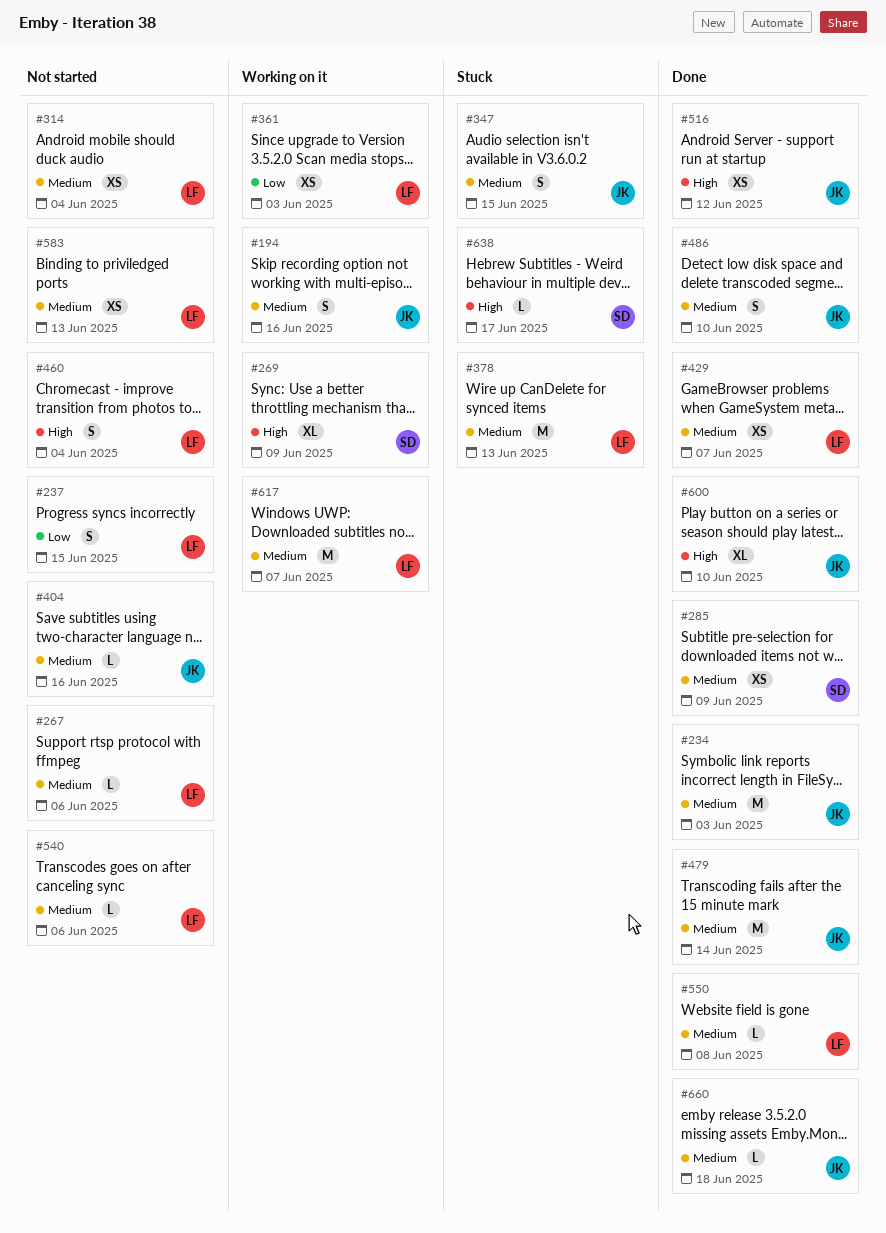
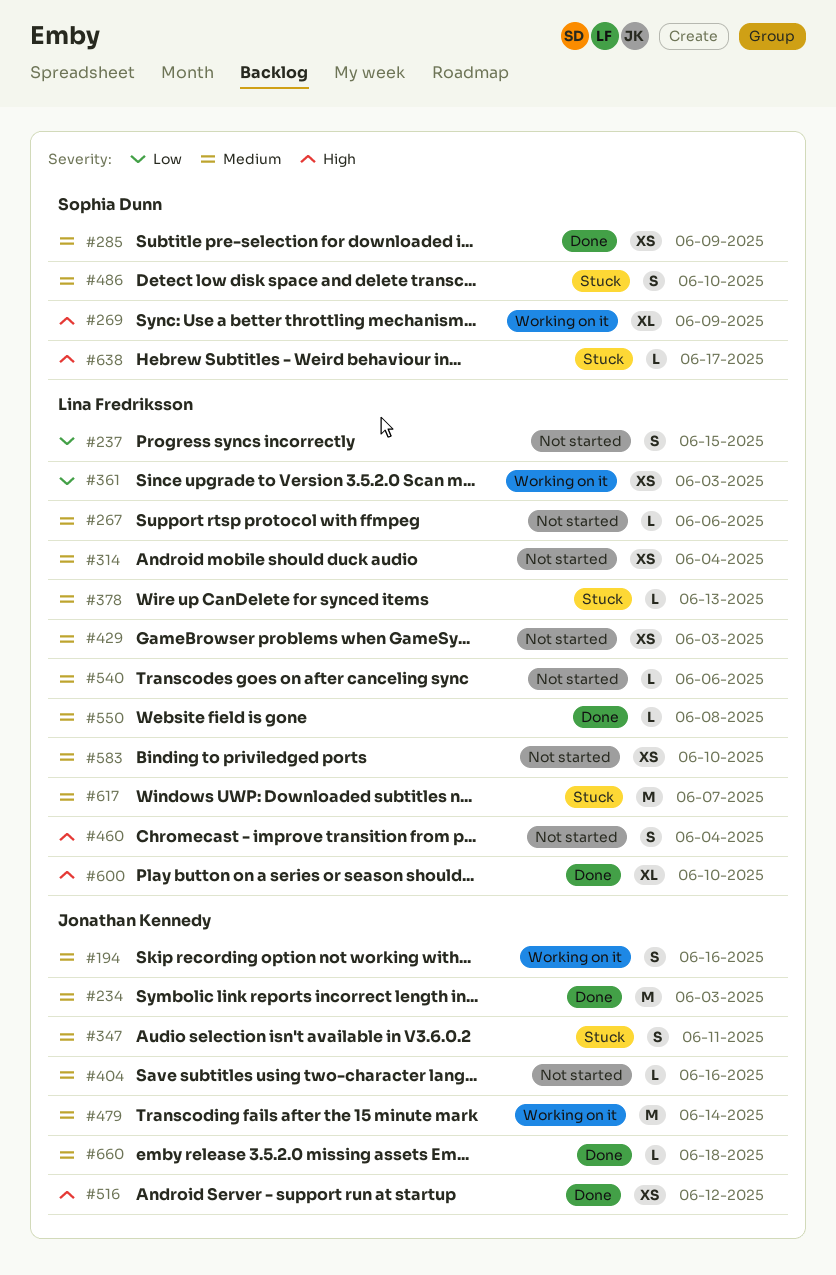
#347, due: Jun 15 -> Jun 11
#378, estimate: M -> L
#429, status: Done -> Not started
#429, due: Jun 7 -> Jun 3
#479, status: Done -> Working on it
#486, status: Done -> Stuck
#486, owner: Jonathan Kennedy -> Sophia Dunn
#583, due: Jun 13 -> Jun 10
#600, owner: Jonathan Kennedy -> Lina Fredriksson
#617, status: Working on it -> Stuck

